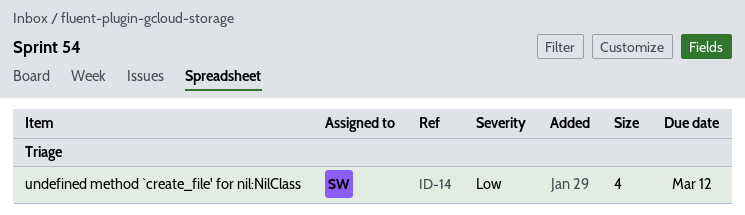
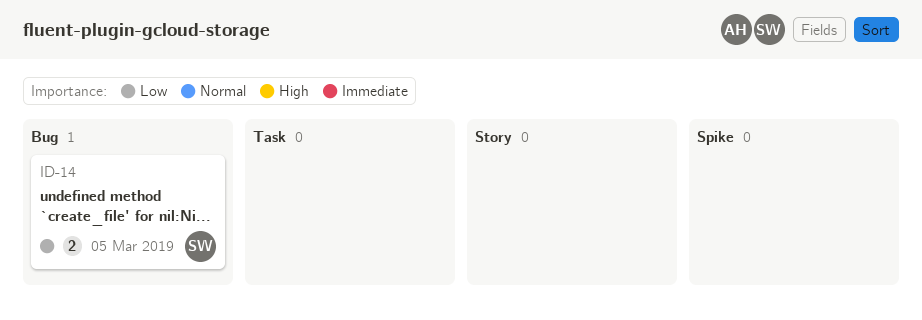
ID-14, estimate: 4 -> 2
ID-14, due: Mar 12 -> Mar 5

